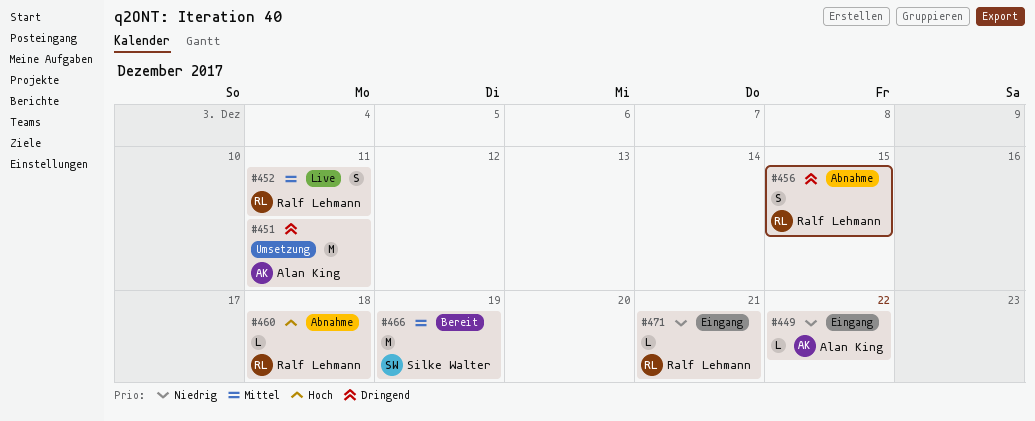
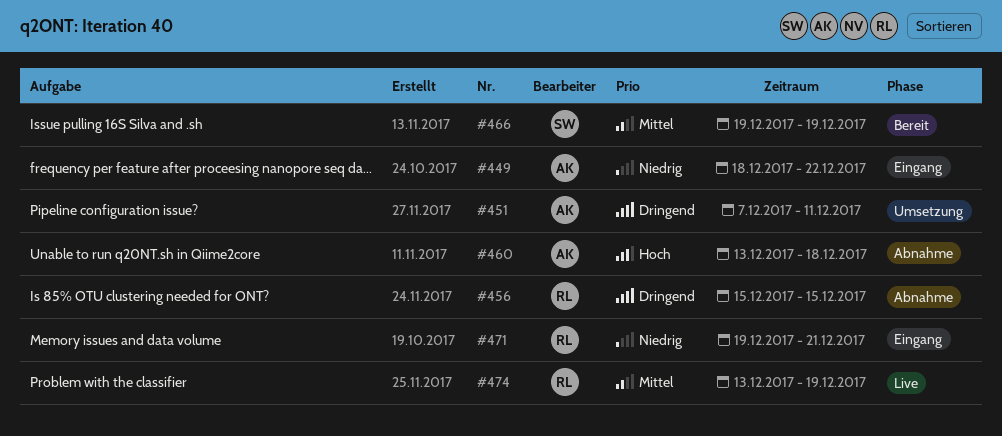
#452: present -> none
#460, owner: Ralf Lehmann -> Alan King
#474: none -> present

